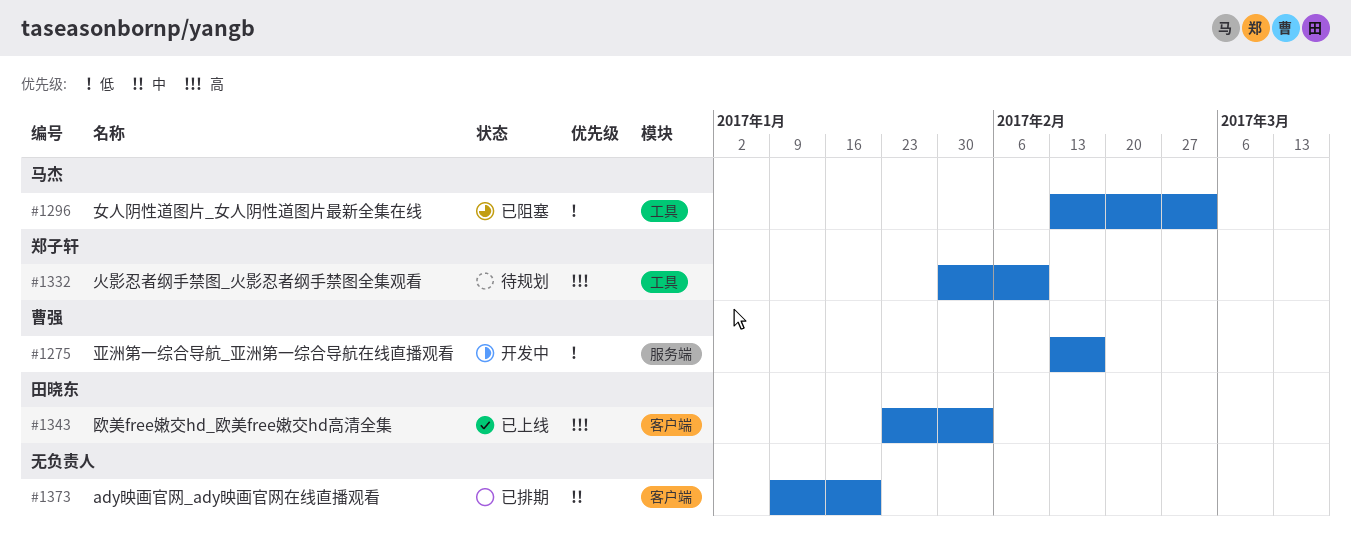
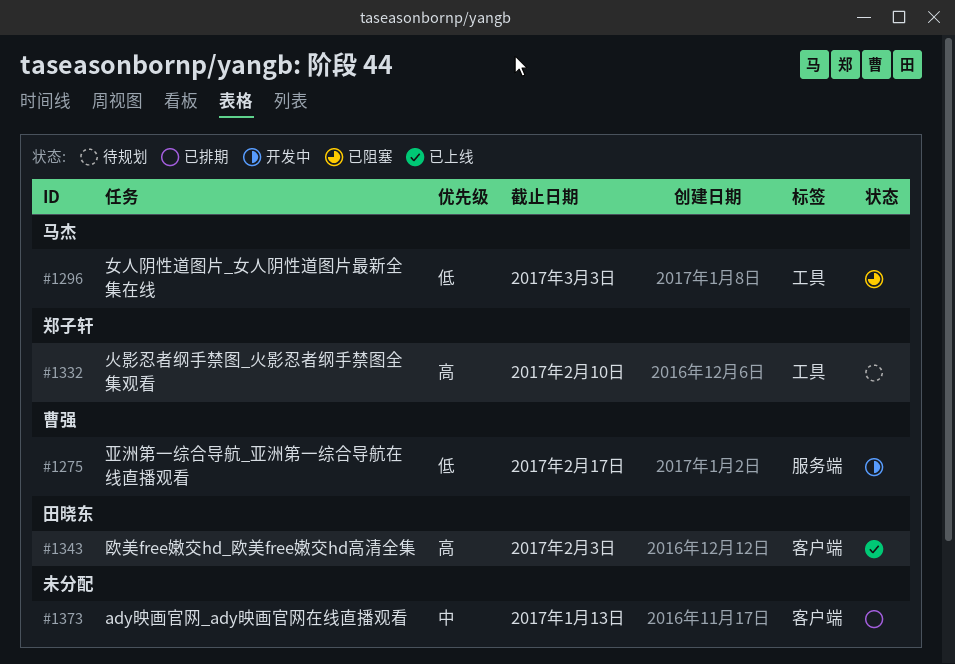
#1373, due: Jan 20 -> Jan 13

